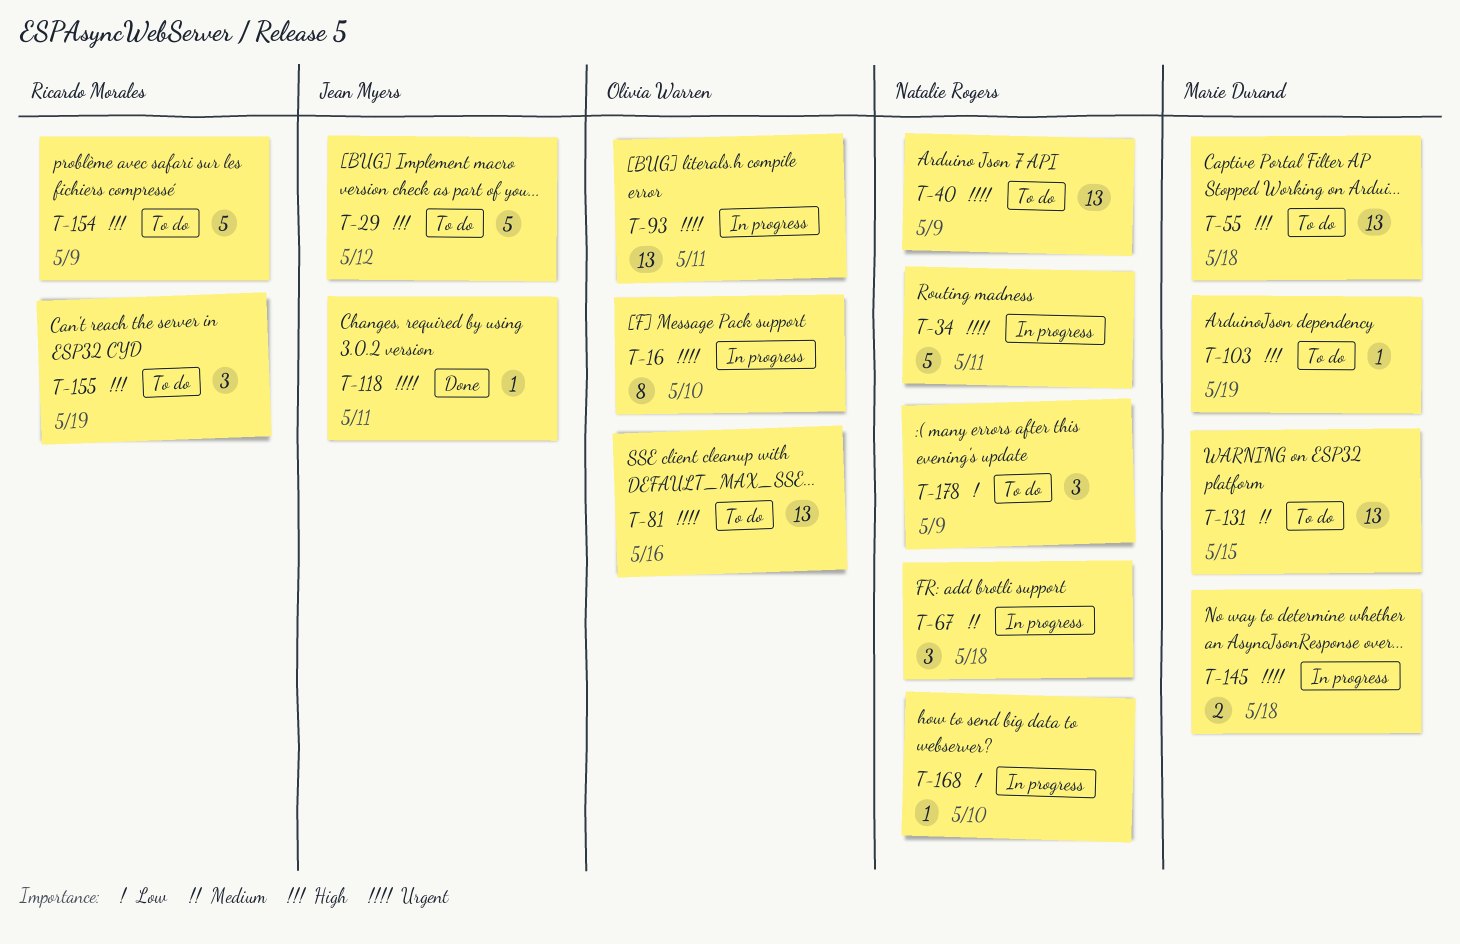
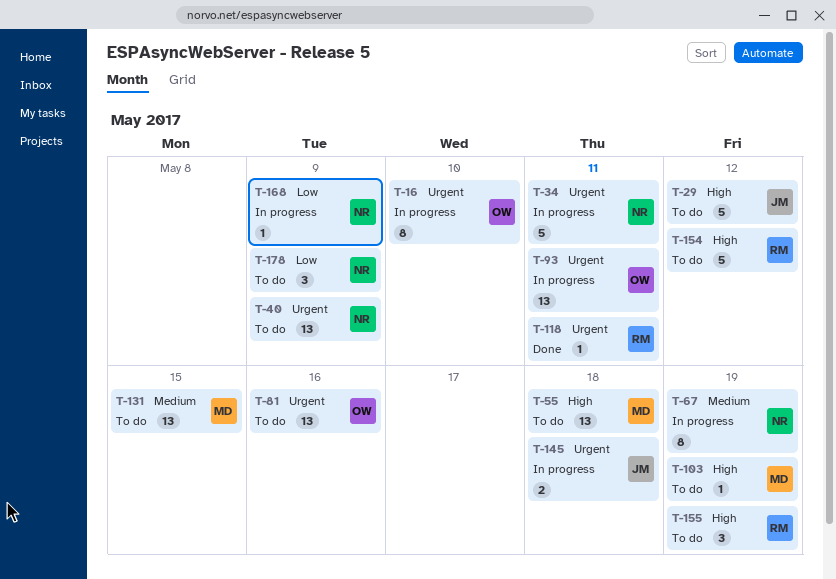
T-67, estimate: 3 -> 8
T-67, due: May 18 -> May 19
T-118, owner: Jean Myers -> Ricardo Morales
T-145, owner: Marie Durand -> Jean Myers
T-154, due: May 9 -> May 12
T-168, due: May 10 -> May 9

